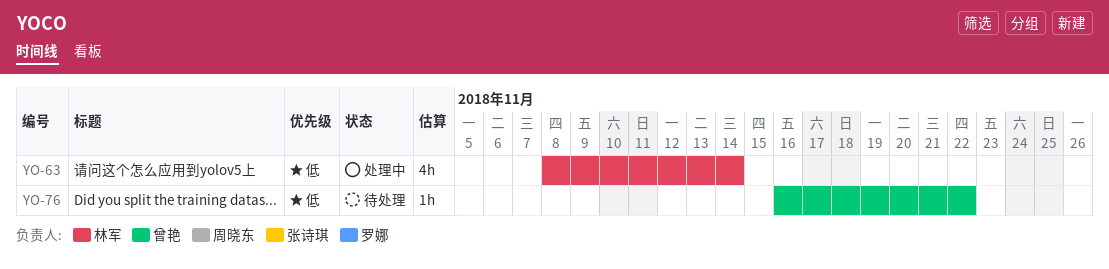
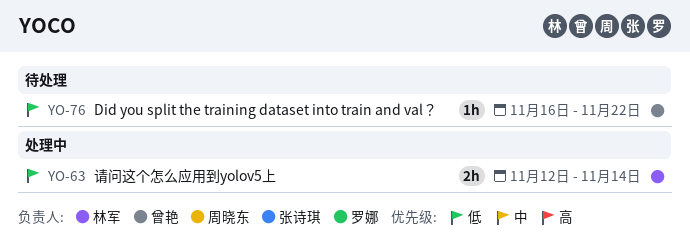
YO-63, estimate: 4h -> 2h
YO-63, start: Nov 8 -> Nov 12

